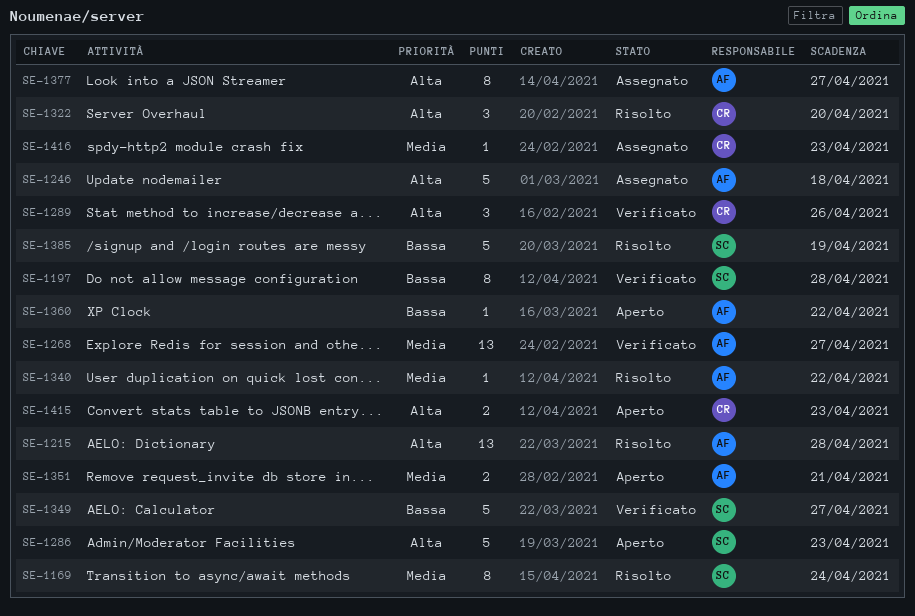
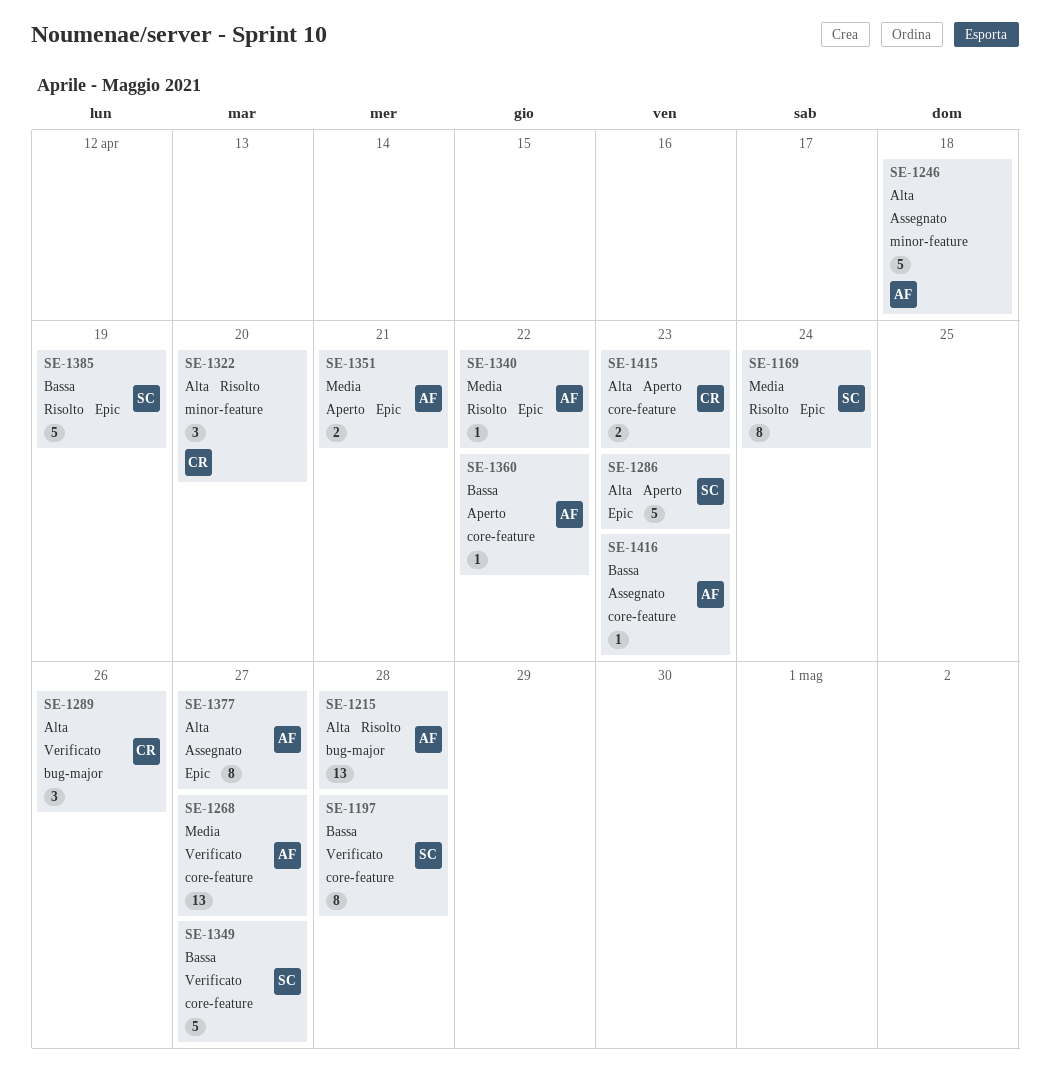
SE-1416, owner: CR -> AF
SE-1416, priority: Media -> Bassa

